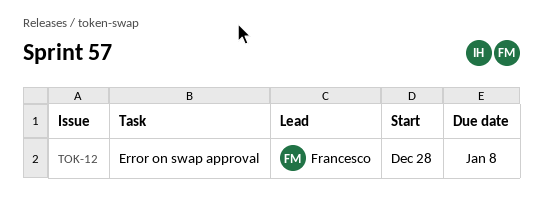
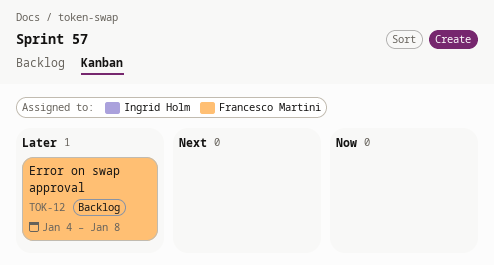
TOK-12, start: Dec 28 -> Jan 4

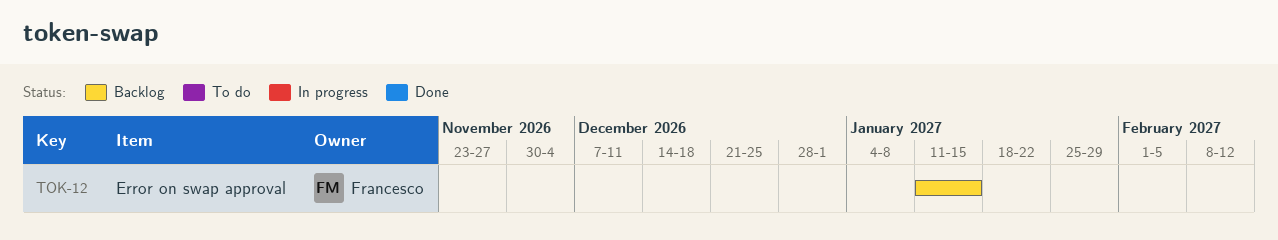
TOK-12, start: Jan 4 -> Jan 11
TOK-12, due: Jan 8 -> Jan 15

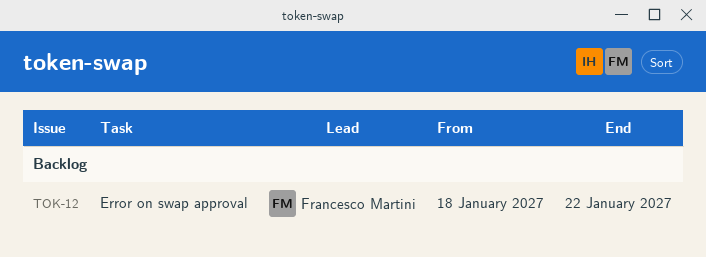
TOK-12, start: Jan 11 -> Jan 18
TOK-12, due: Jan 15 -> Jan 22

